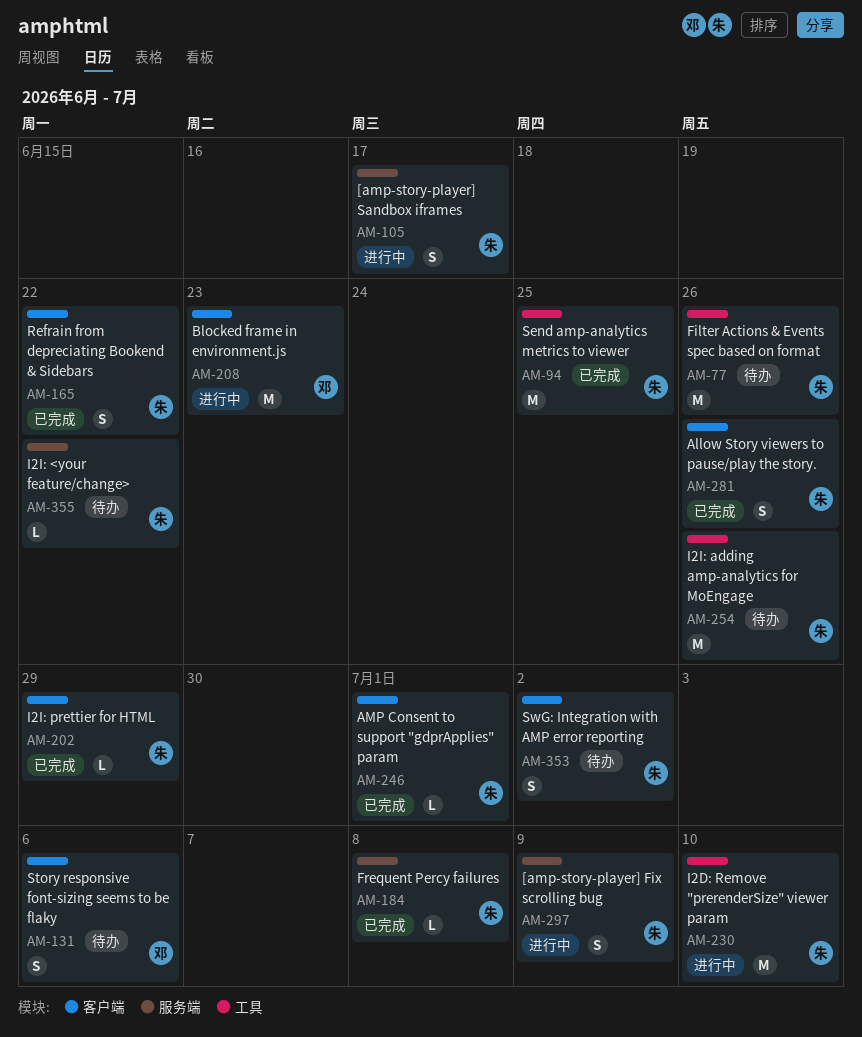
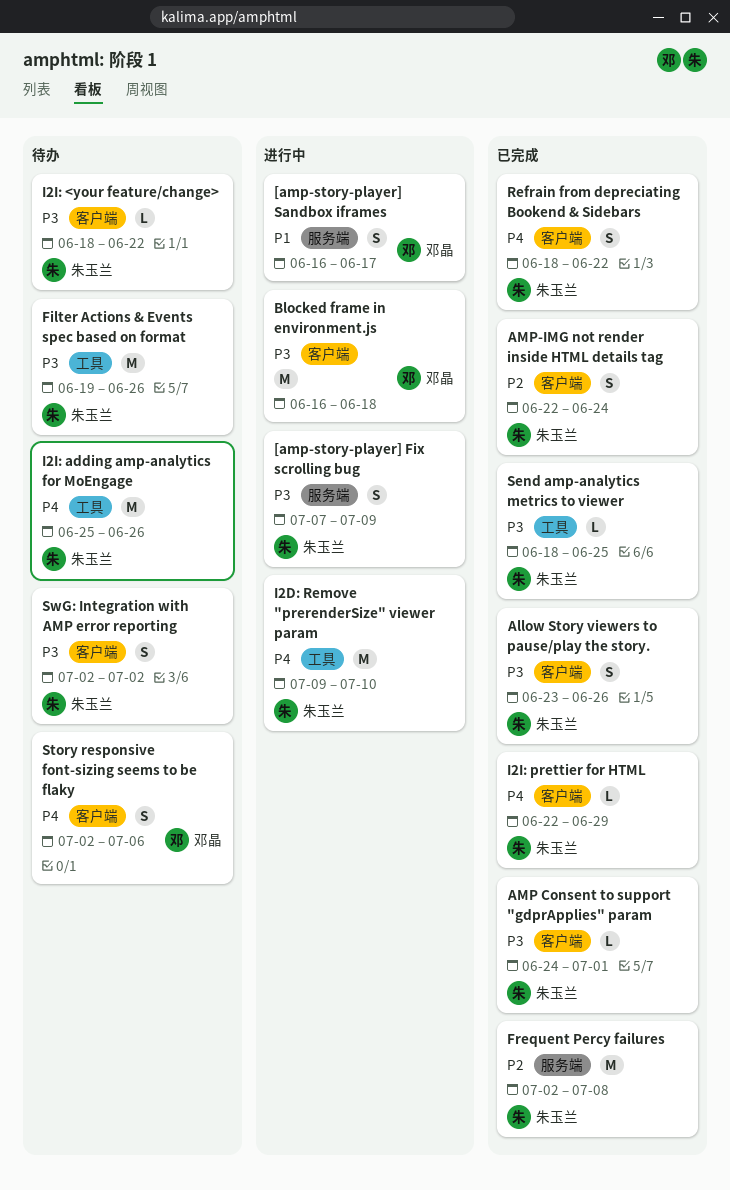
[amp-story-player] Sandbox iframes, owner: 朱玉兰 -> 邓晶
AMP-IMG not render inside HTML details tag: none -> present
Blocked frame in environment.js, due: Jun 23 -> Jun 18
Frequent Percy failures, estimate: L -> M
I2I: <your feature/change>, label: 服务端 -> 客户端
Send amp-analytics metrics to viewer, estimate: M -> L

